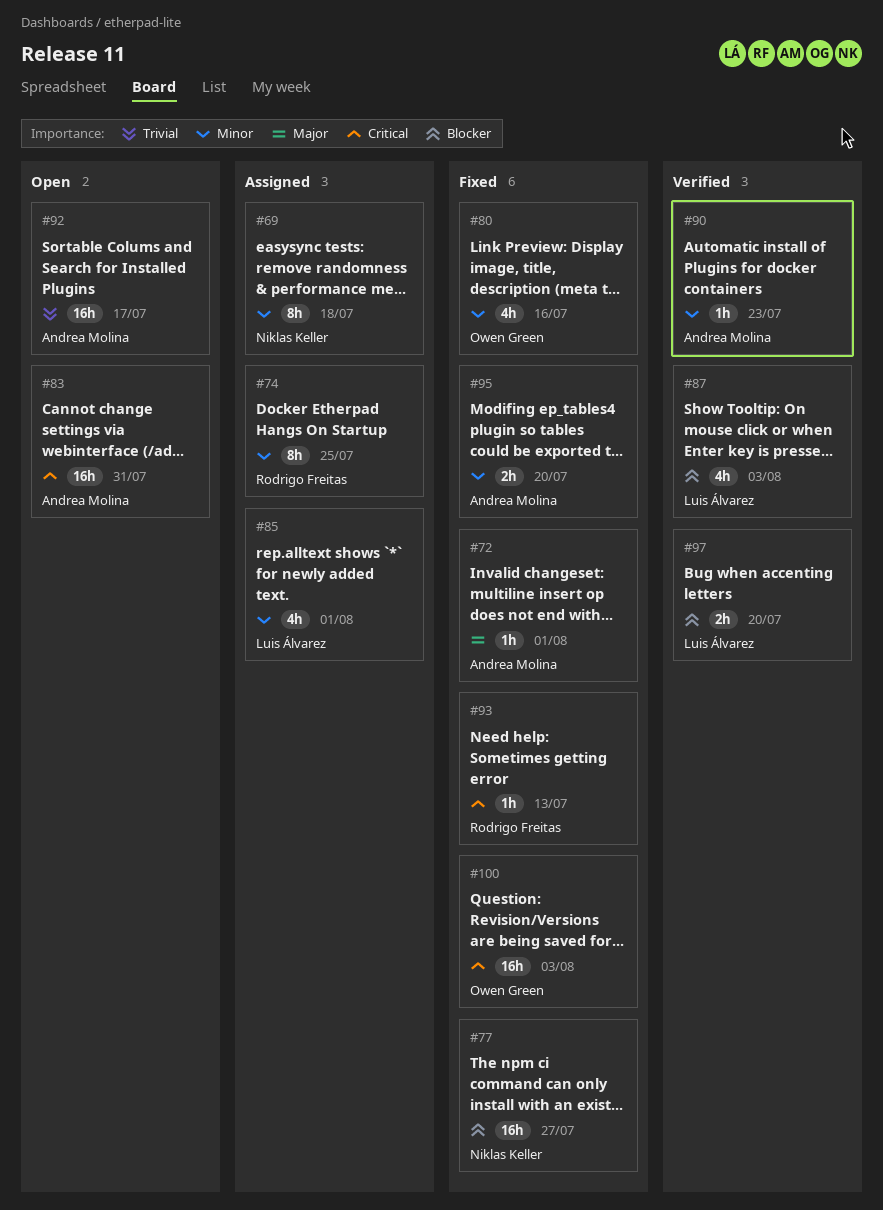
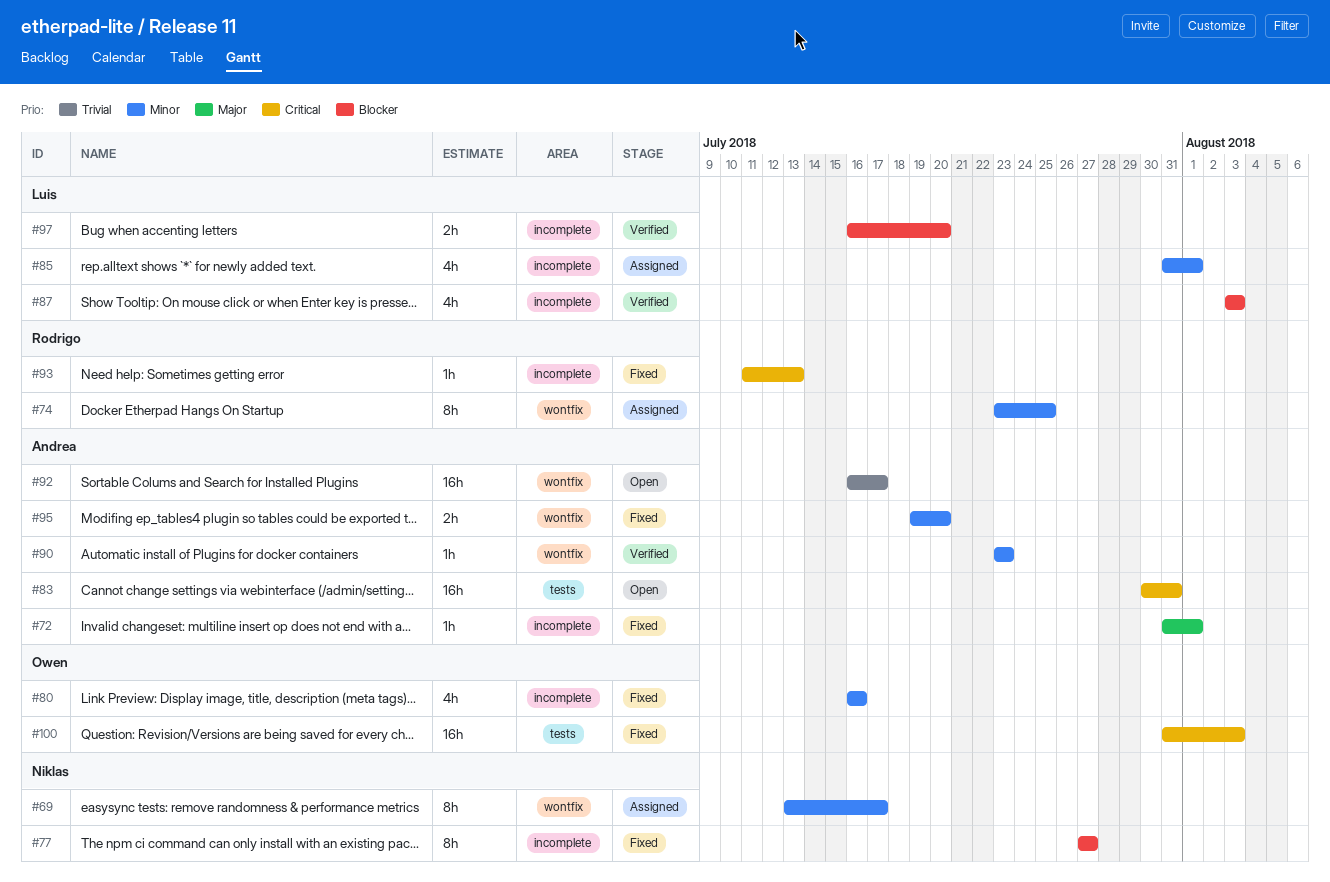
#69, due: Jul 18 -> Jul 17
#77, estimate: 16h -> 8h

